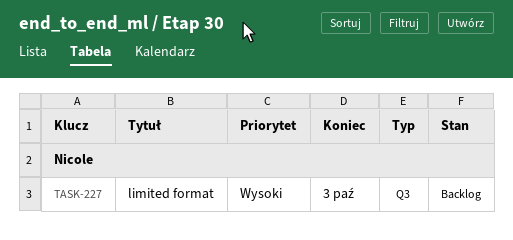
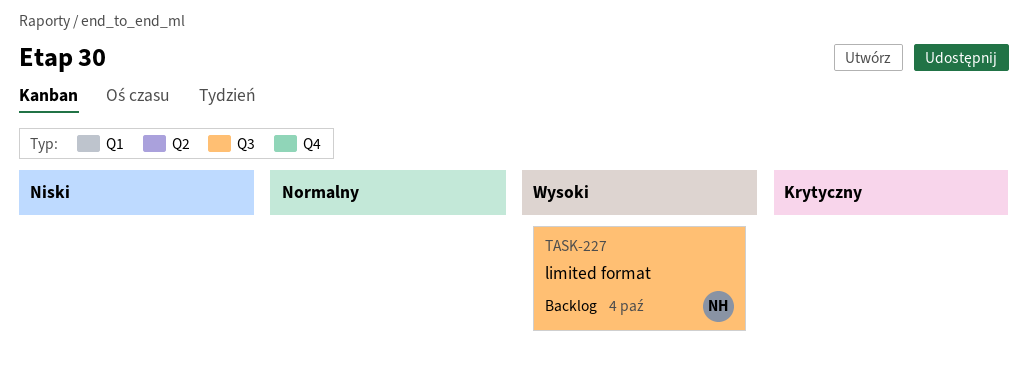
TASK-227, due: Oct 3 -> Oct 4

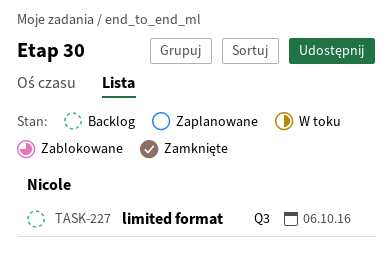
TASK-227, due: Oct 4 -> Oct 6

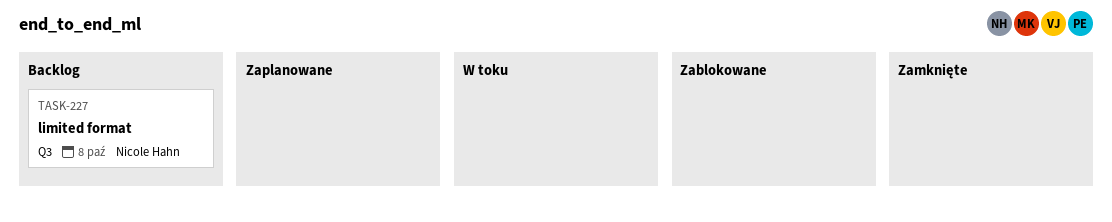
TASK-227, due: Oct 6 -> Oct 8

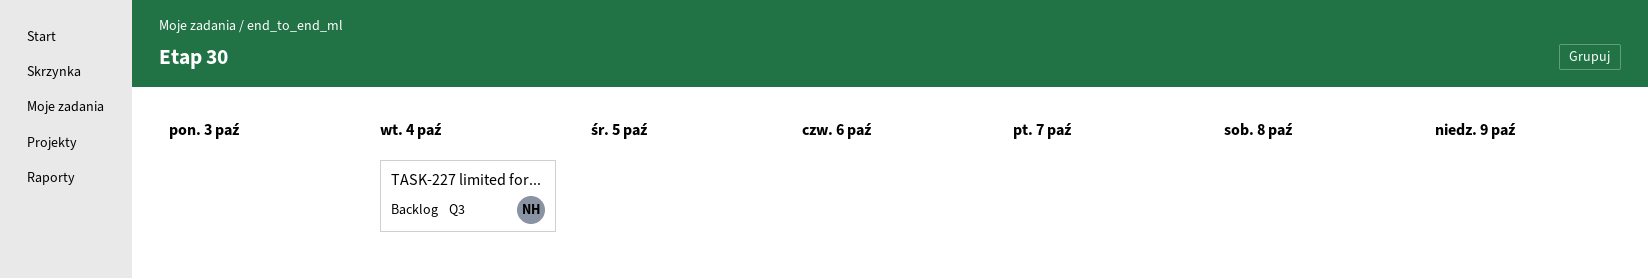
TASK-227, due: Oct 8 -> Oct 4

